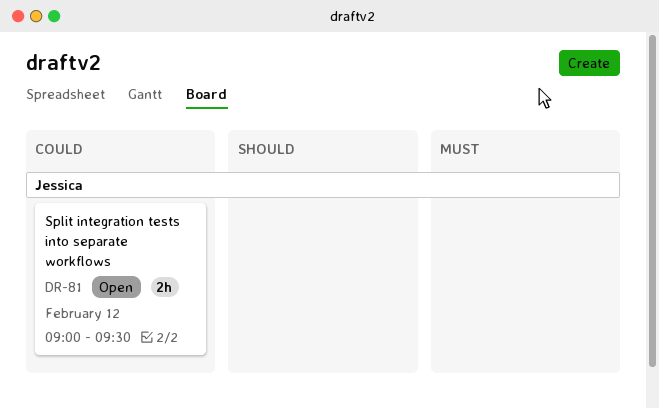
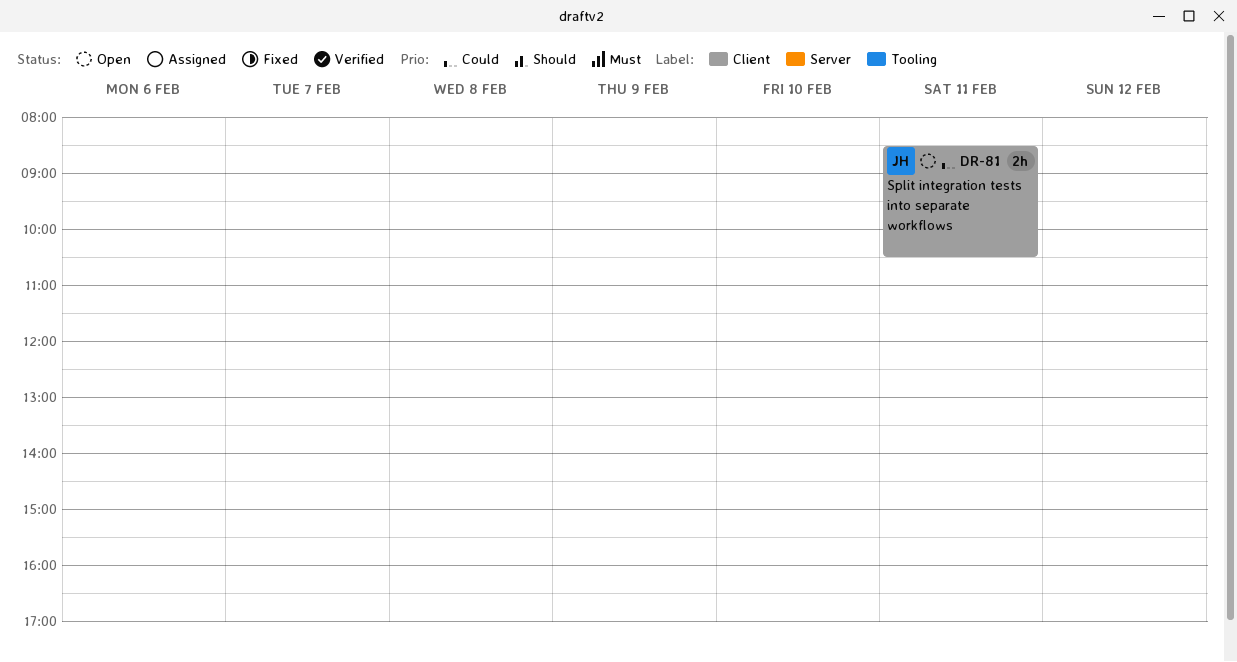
DR-81, day: Feb 12 -> Feb 11
DR-81, begins: 09:00 -> 08:30
DR-81, ends: 09:30 -> 10:30

